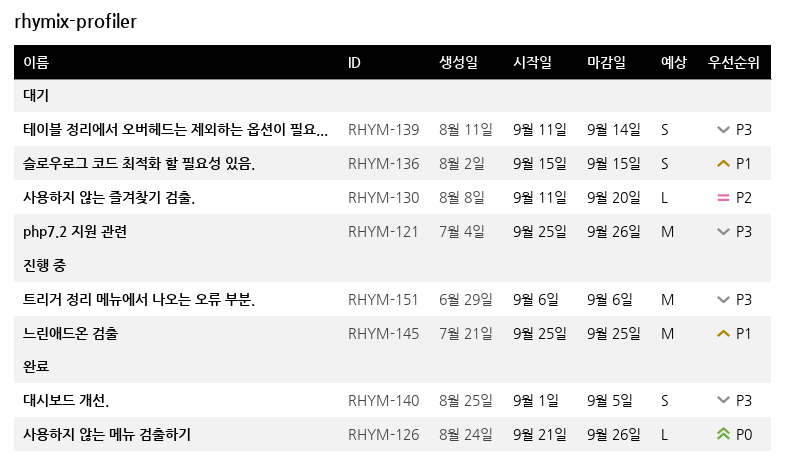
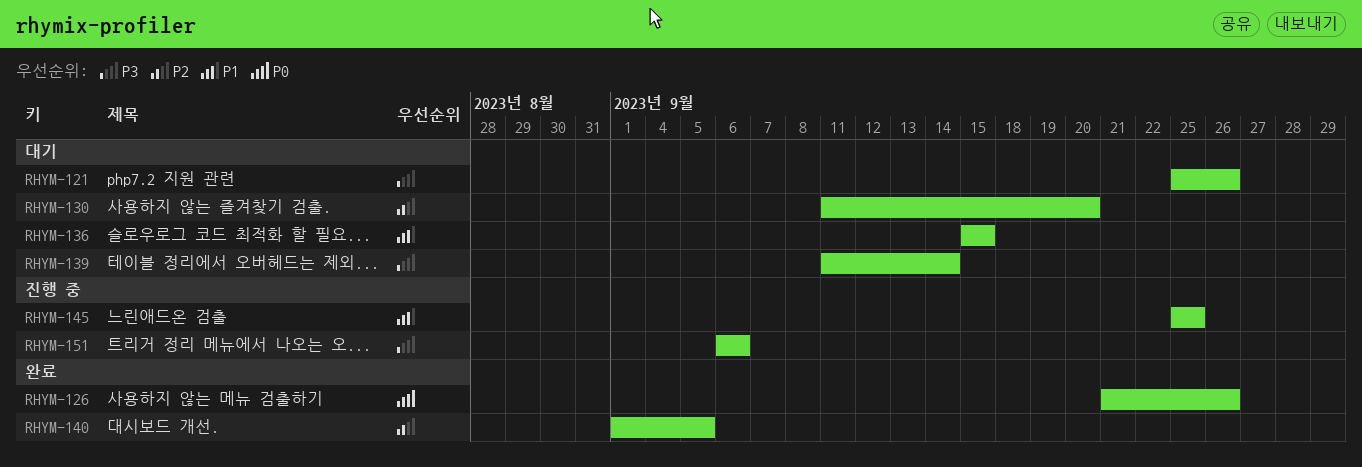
RHYM-140, priority: P3 -> P2

